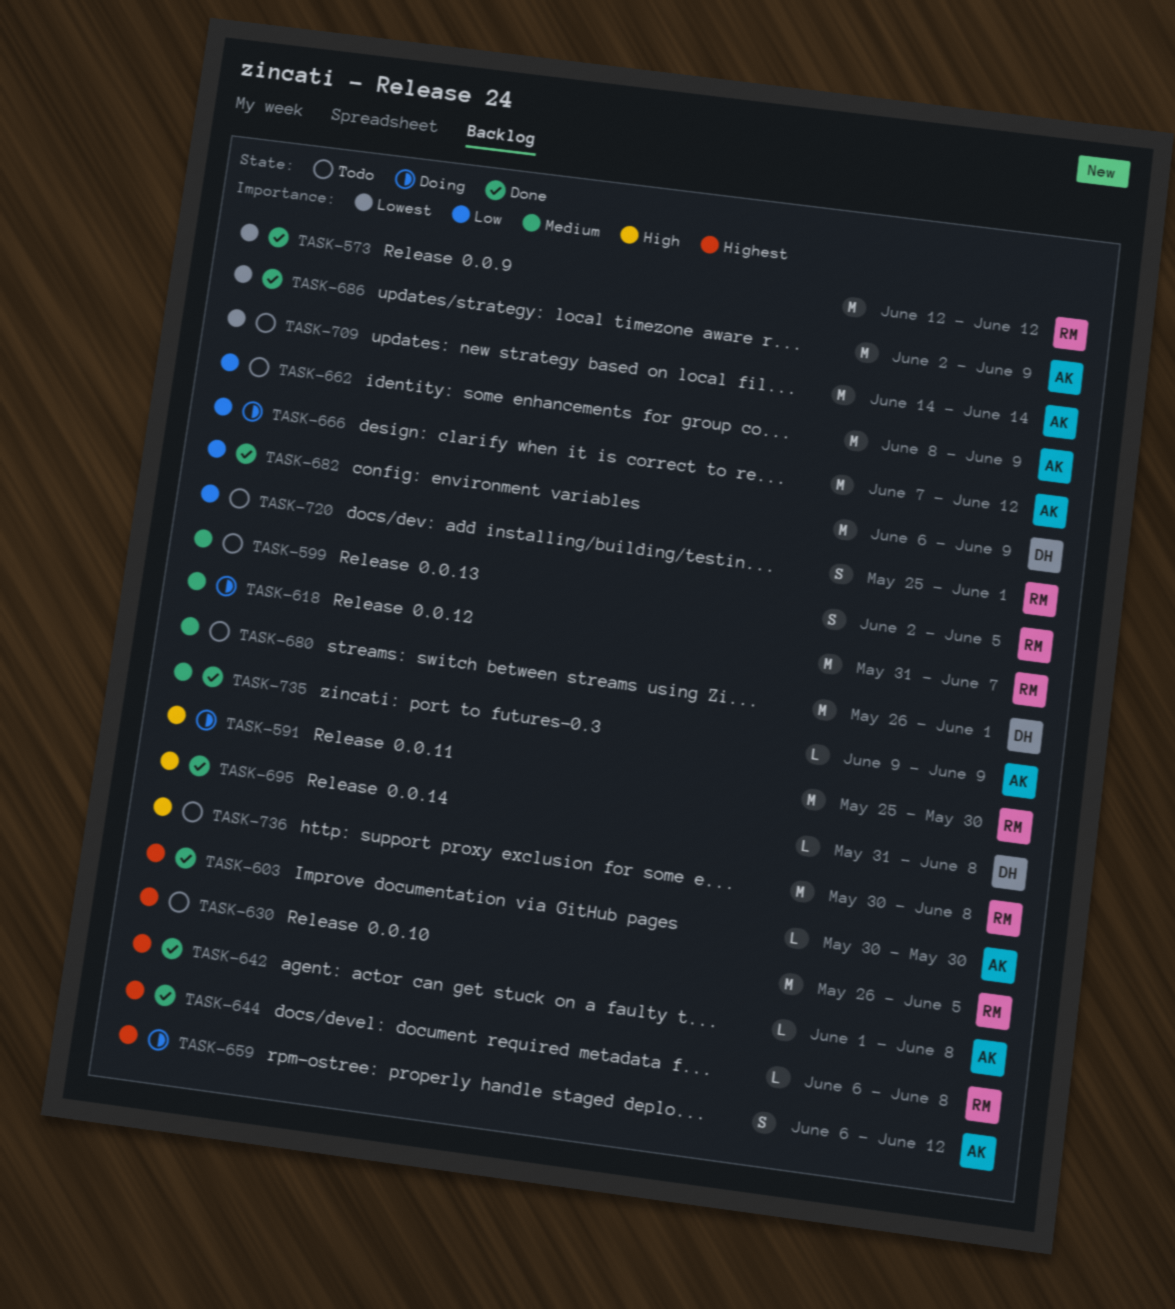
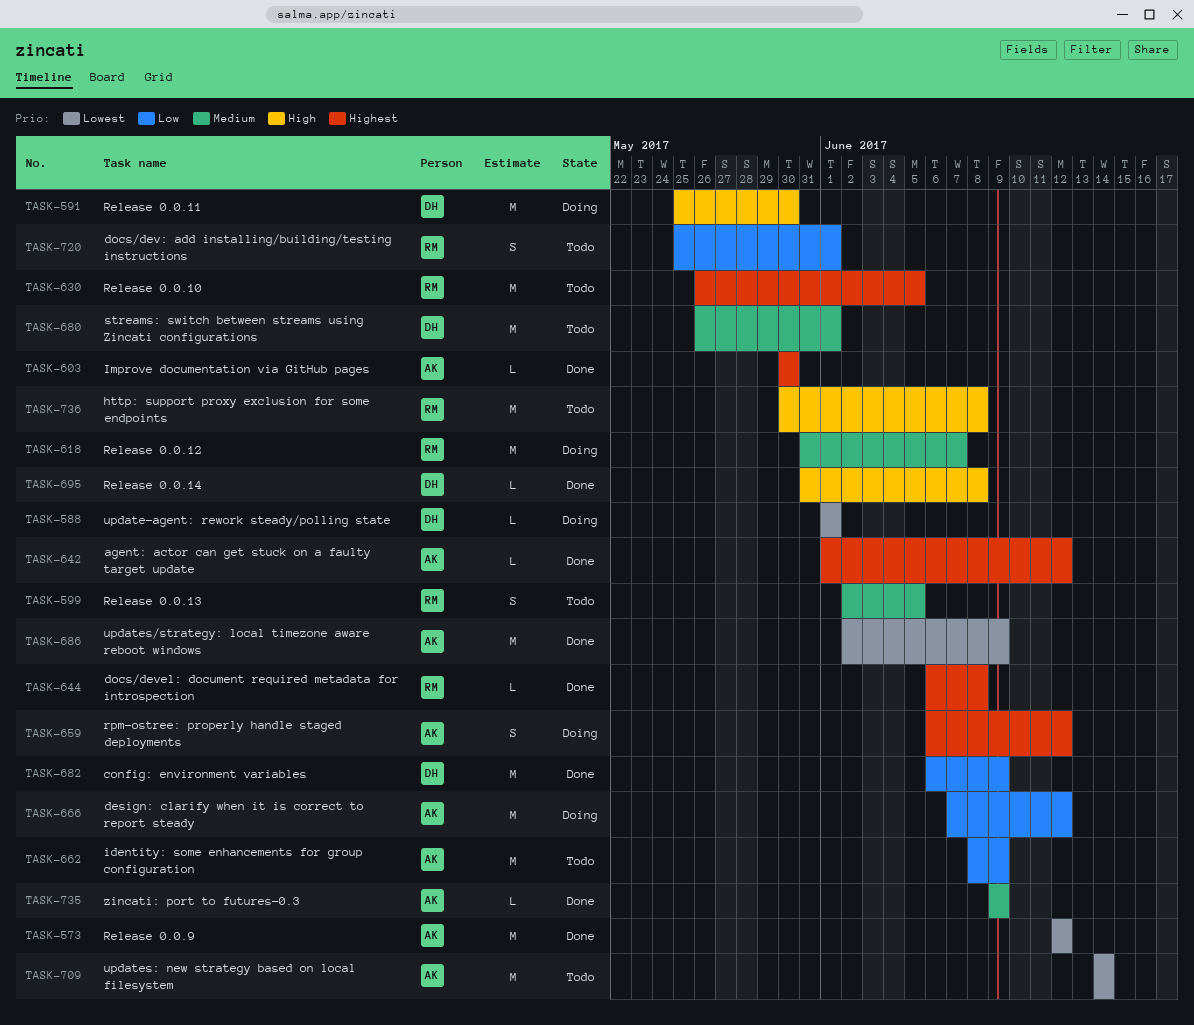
TASK-573, owner: RM -> AK
TASK-588: none -> present
TASK-591, owner: RM -> DH
TASK-642, due: Jun 8 -> Jun 12

